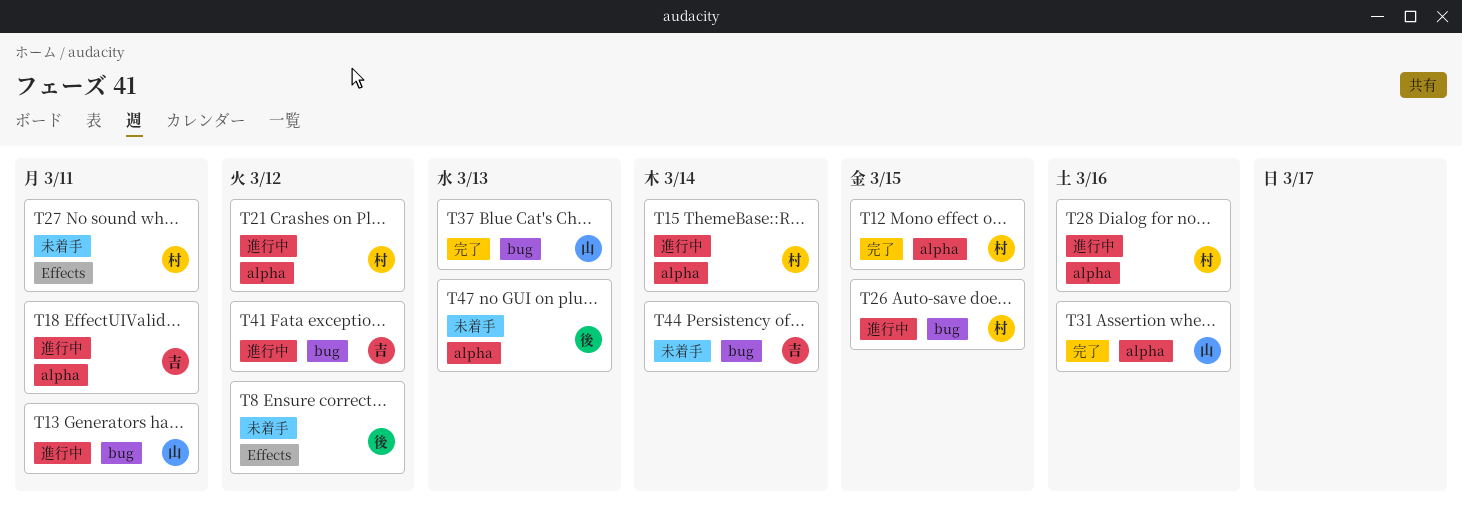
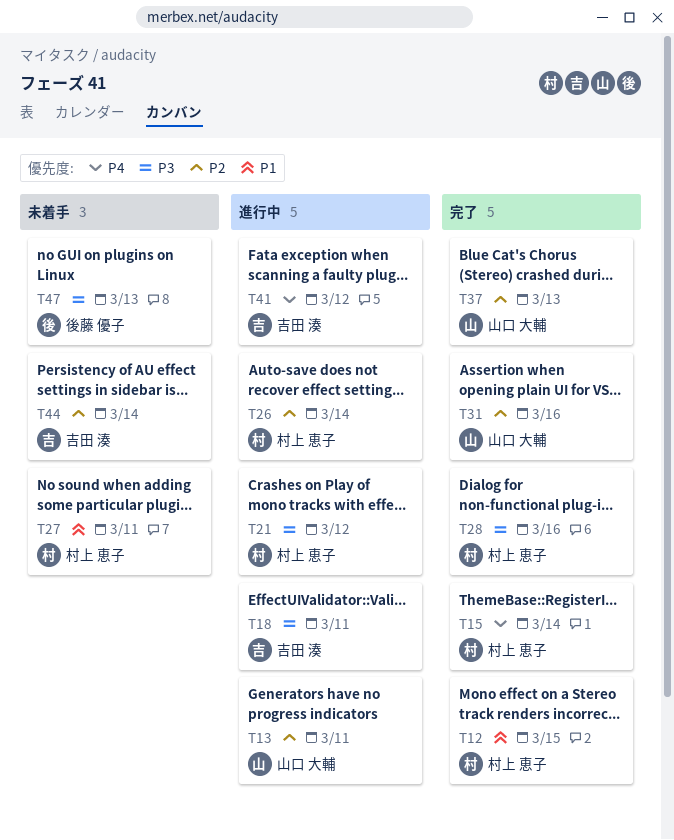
T8: present -> none
T15, status: 進行中 -> 完了
T26, due: Mar 15 -> Mar 14
T28, status: 進行中 -> 完了

